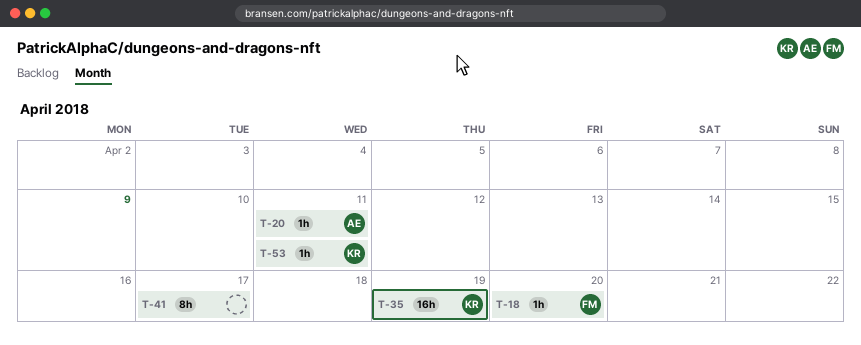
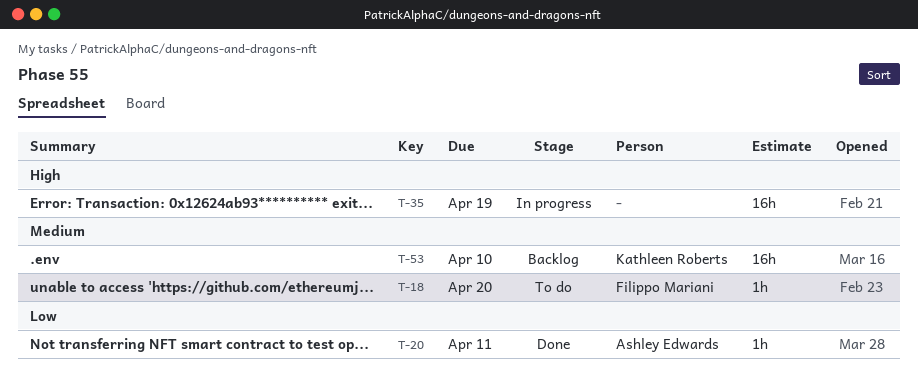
T-35, owner: Kathleen Roberts -> none
T-41: present -> none
T-53, estimate: 1h -> 16h
T-53, due: Apr 11 -> Apr 10

